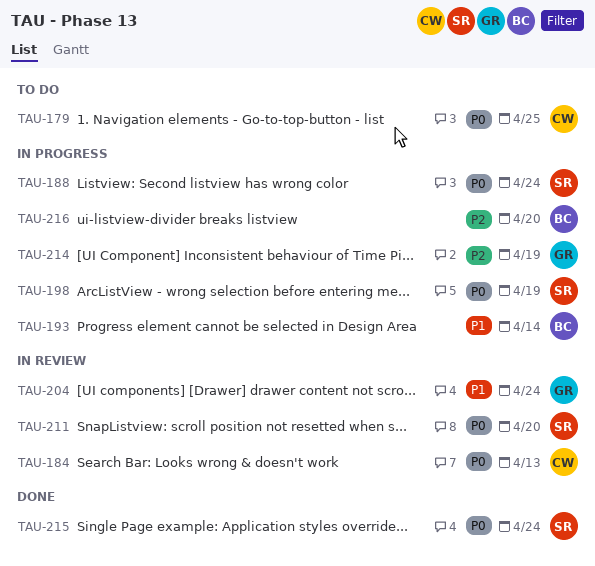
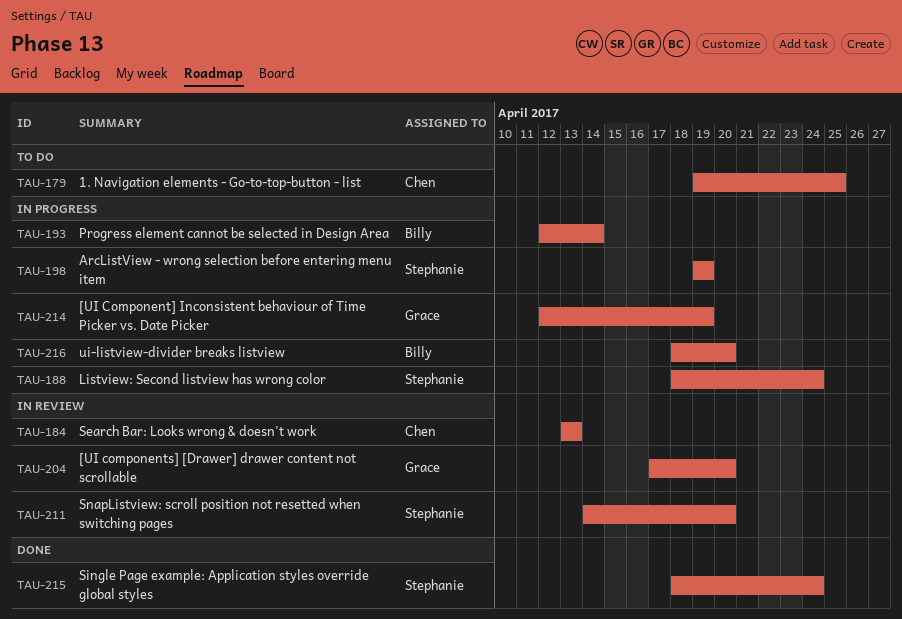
TAU-204, due: Apr 24 -> Apr 20

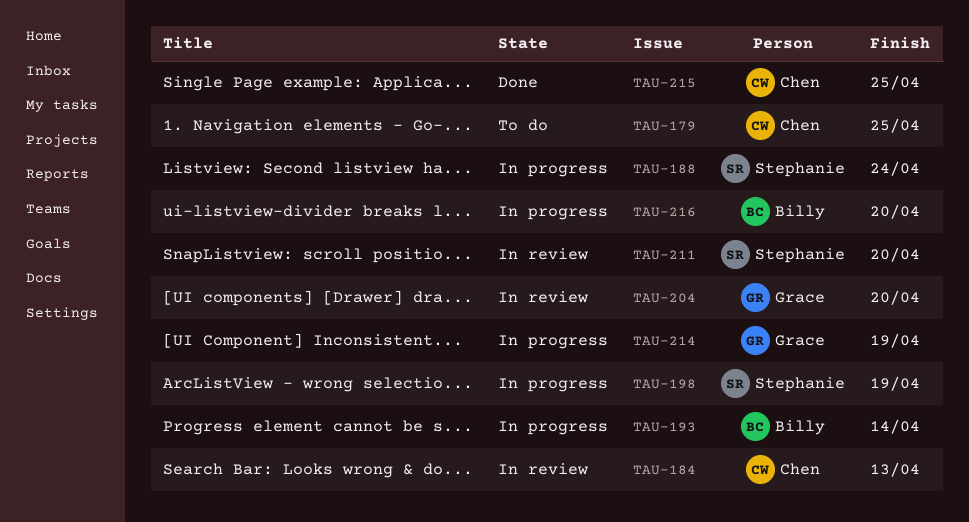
TAU-215, owner: Stephanie -> Chen
TAU-215, due: Apr 24 -> Apr 25

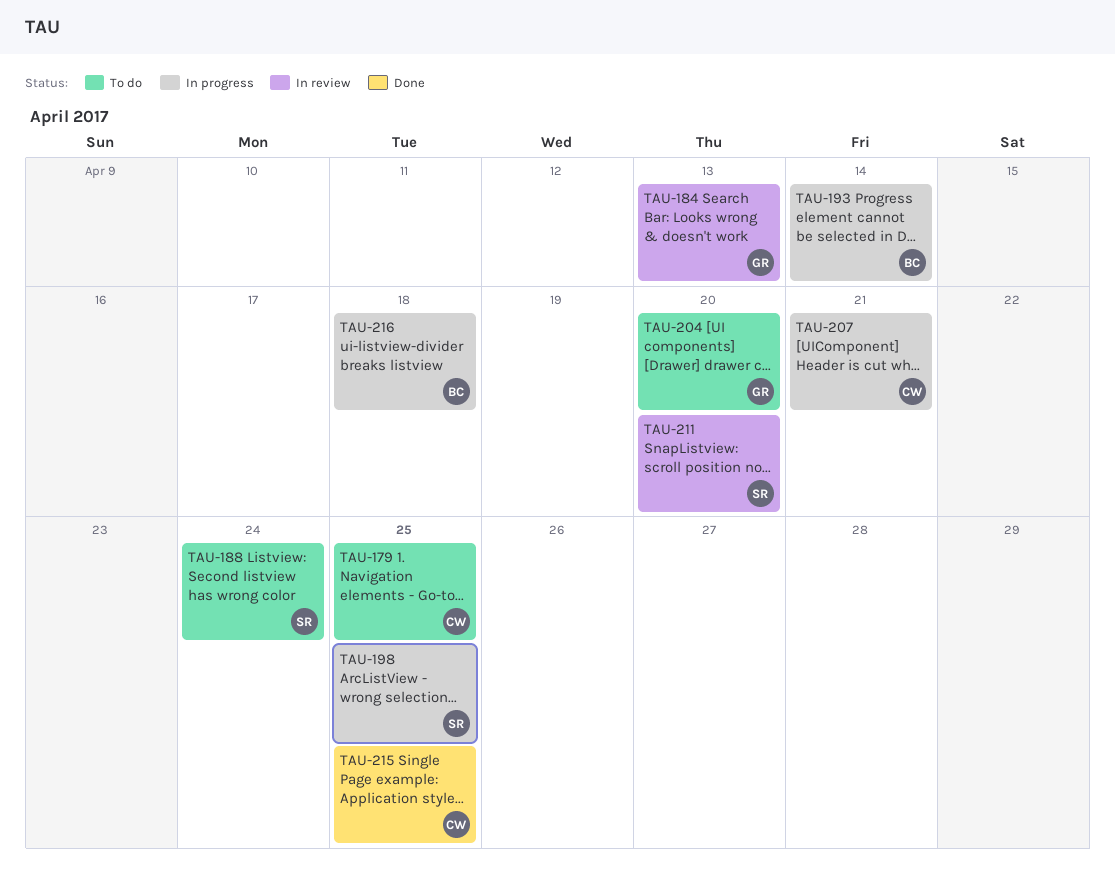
TAU-184, owner: Chen -> Grace
TAU-188, status: In progress -> To do
TAU-198, due: Apr 19 -> Apr 25
TAU-204, status: In review -> To do
TAU-207: none -> present
TAU-214: present -> none
TAU-216, due: Apr 20 -> Apr 18

